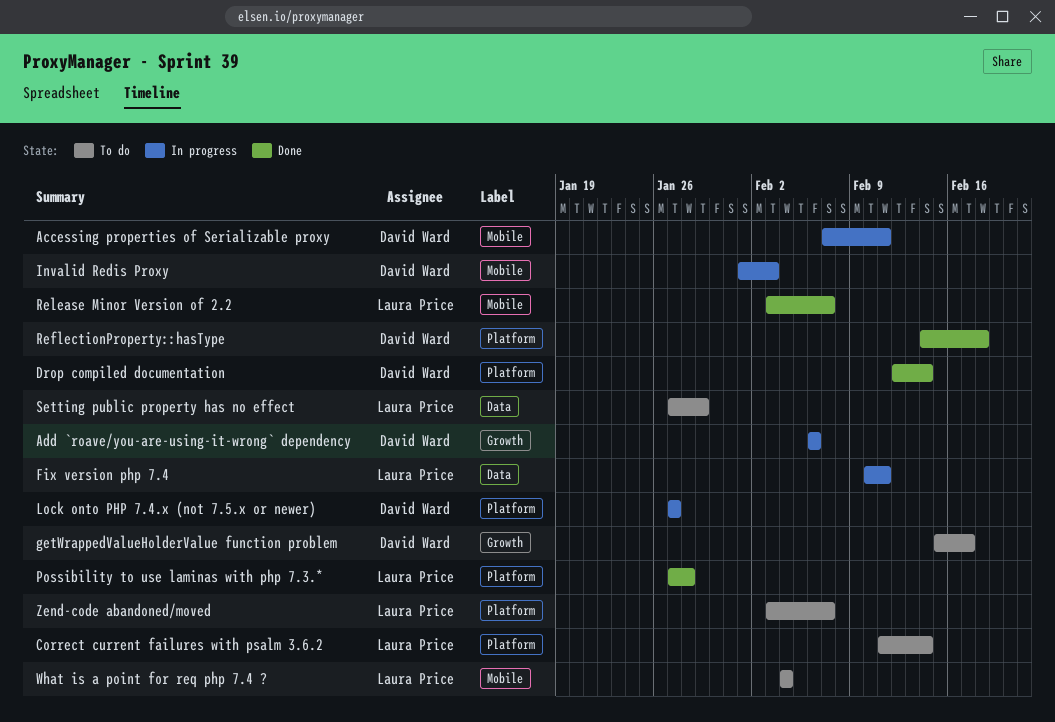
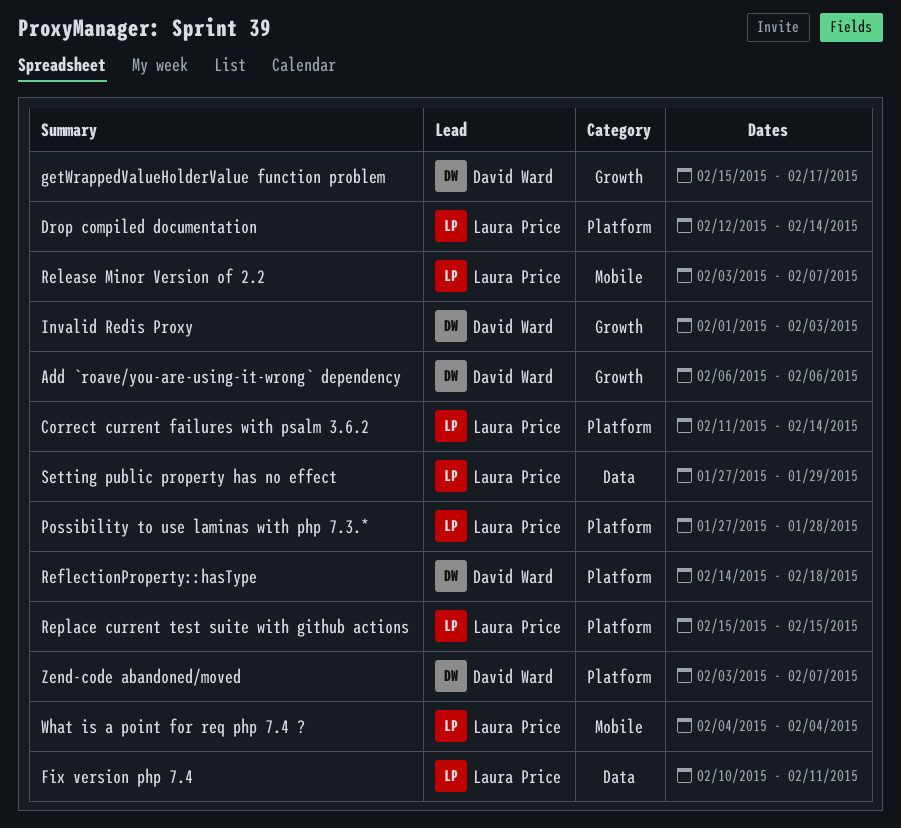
Accessing properties of Serializable proxy: present -> none
Drop compiled documentation, owner: David Ward -> Laura Price
Invalid Redis Proxy, label: Mobile -> Growth
Lock onto PHP 7.4.x (not 7.5.x or newer): present -> none
Replace current test suite with github actions: none -> present
Zend-code abandoned/moved, owner: Laura Price -> David Ward

